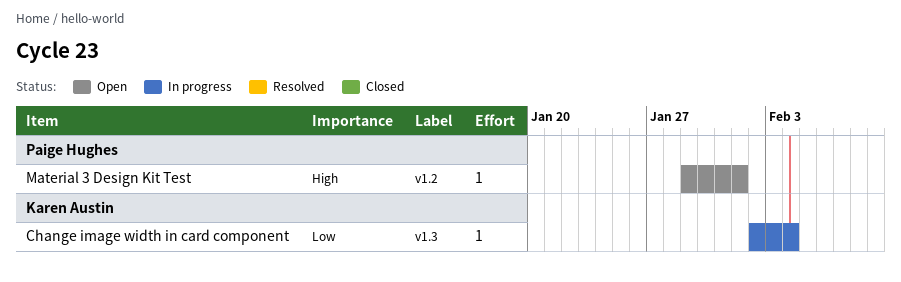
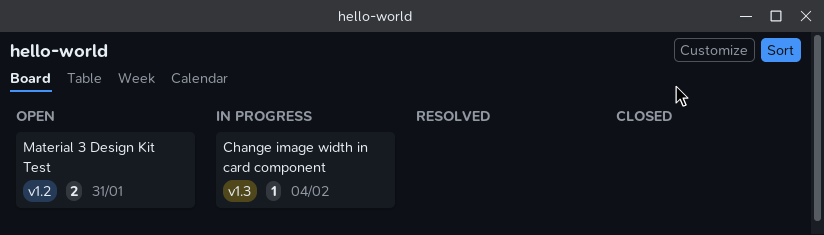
Material 3 Design Kit Test, estimate: 1 -> 2
Material 3 Design Kit Test, due: Feb 1 -> Jan 31

